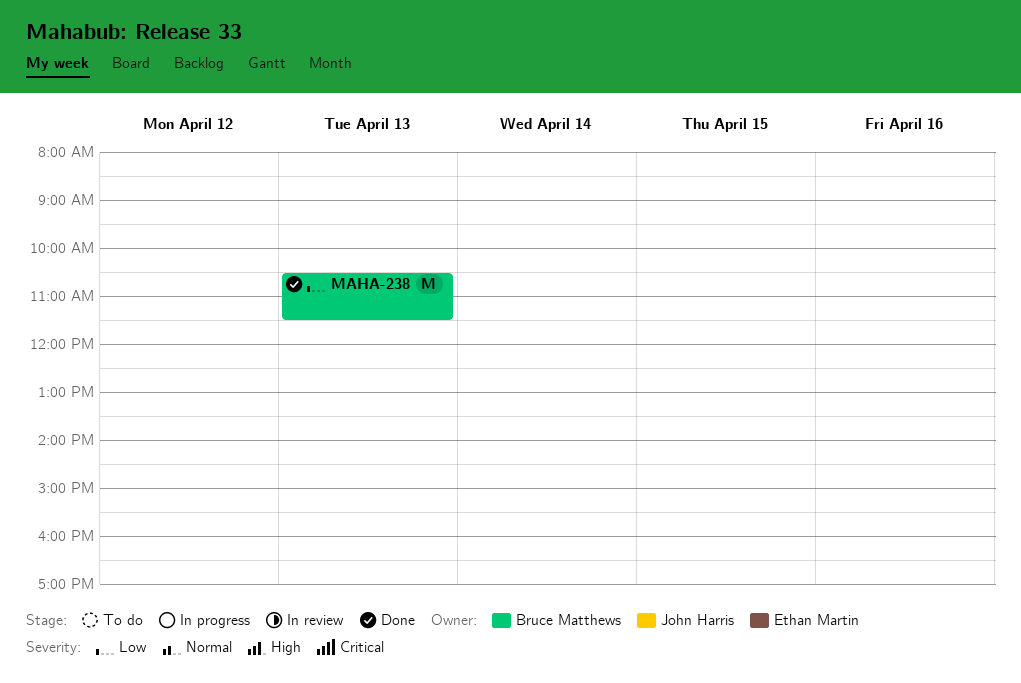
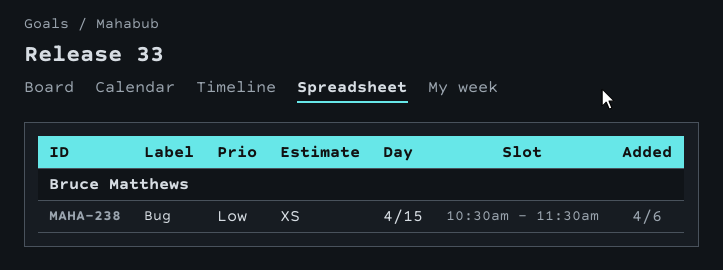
MAHA-238, estimate: M -> XS
MAHA-238, day: Apr 13 -> Apr 15

